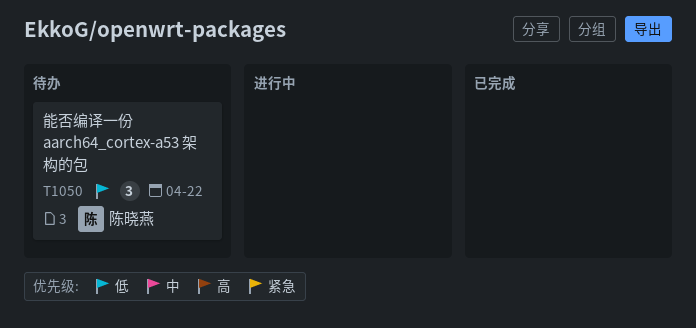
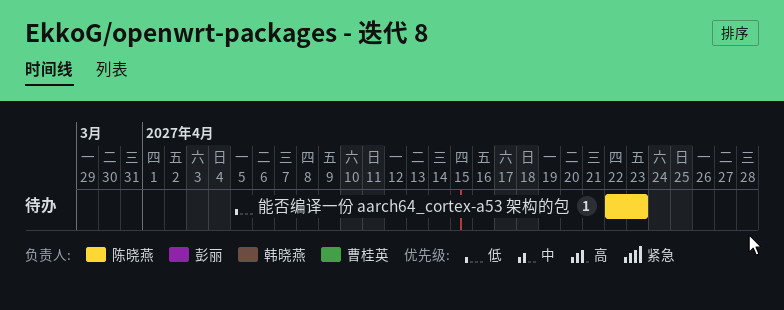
能否编译一份 aarch64_cortex-a53 架构的包, estimate: 3 -> 1
能否编译一份 aarch64_cortex-a53 架构的包, due: Apr 22 -> Apr 23

